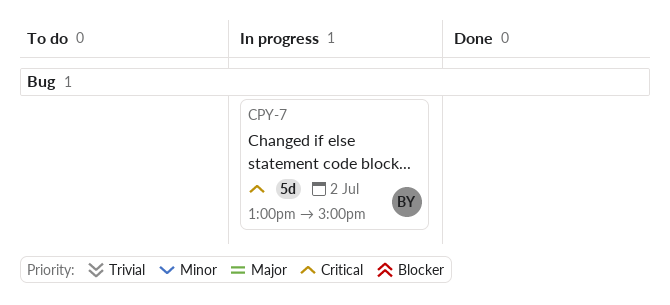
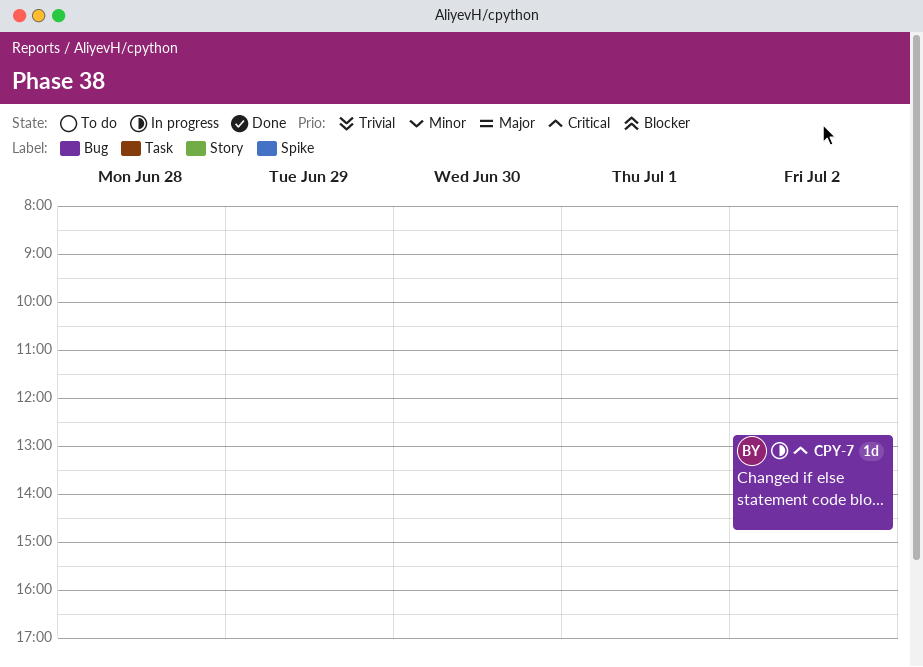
CPY-7, estimate: 5d -> 1d
CPY-7, begins: 13:00 -> 12:45
CPY-7, ends: 15:00 -> 14:45

